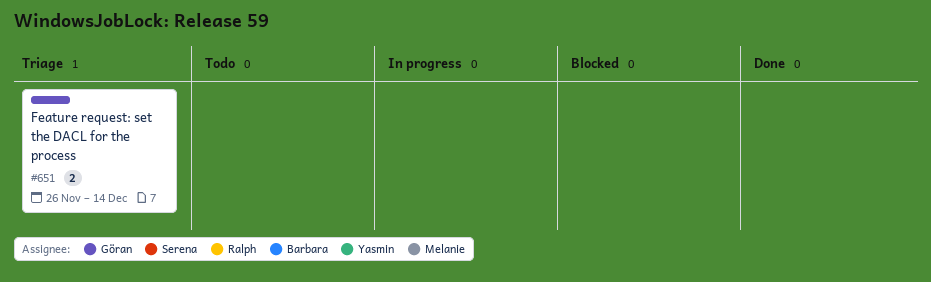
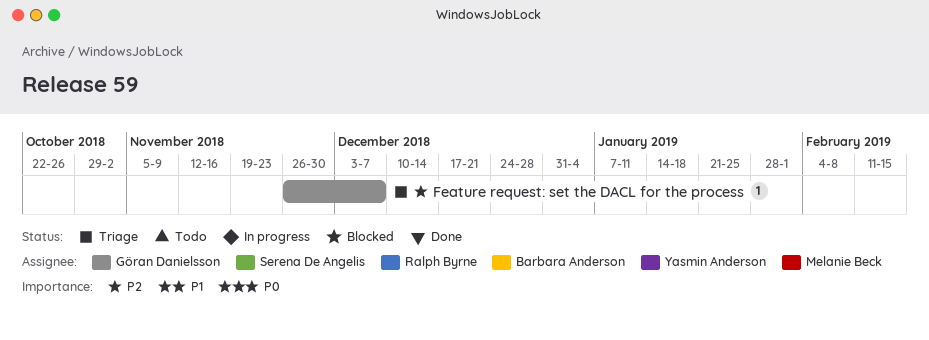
Feature request: set the DACL for the process, estimate: 2 -> 1
Feature request: set the DACL for the process, due: Dec 14 -> Dec 7

